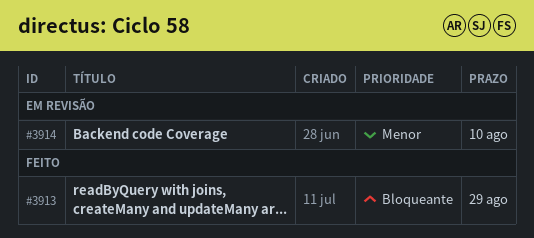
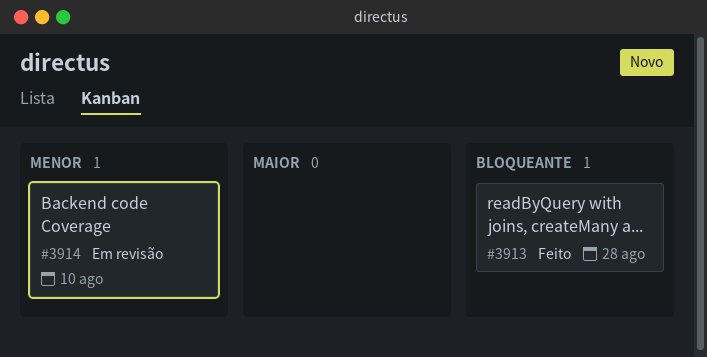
#3913, due: Aug 29 -> Aug 28

